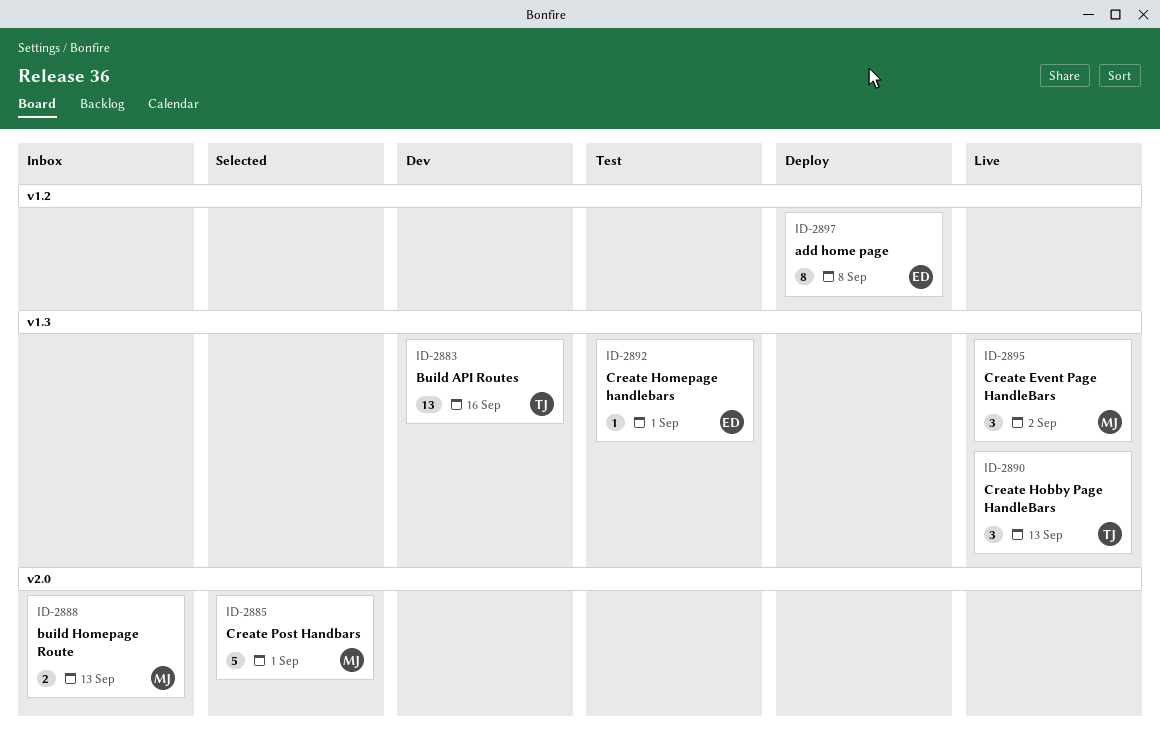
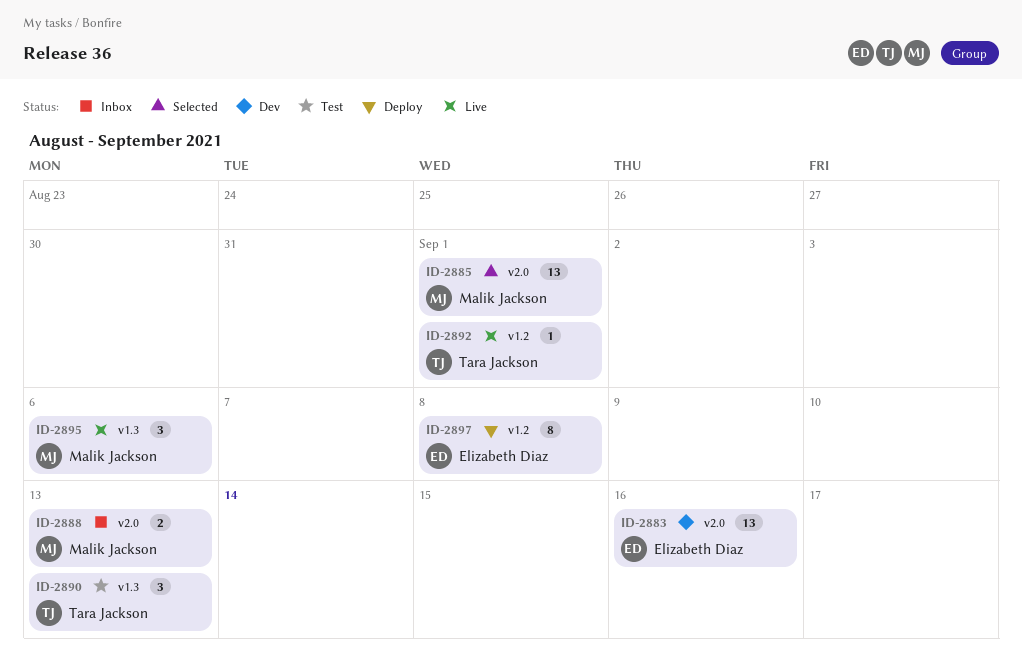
ID-2883, owner: Tara Jackson -> Elizabeth Diaz
ID-2883, label: v1.3 -> v2.0
ID-2885, estimate: 5 -> 13
ID-2890, status: Live -> Test
ID-2892, status: Test -> Live
ID-2892, owner: Elizabeth Diaz -> Tara Jackson
ID-2892, label: v1.3 -> v1.2
ID-2895, due: Sep 2 -> Sep 6

